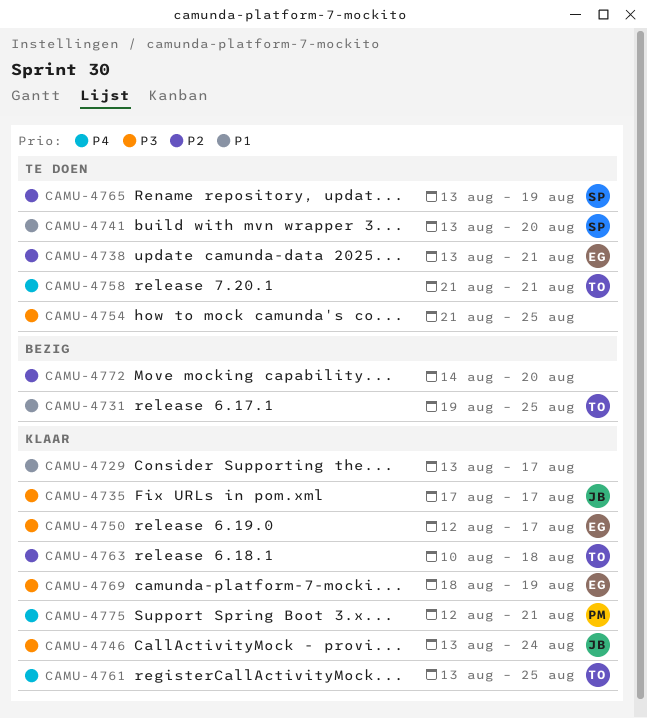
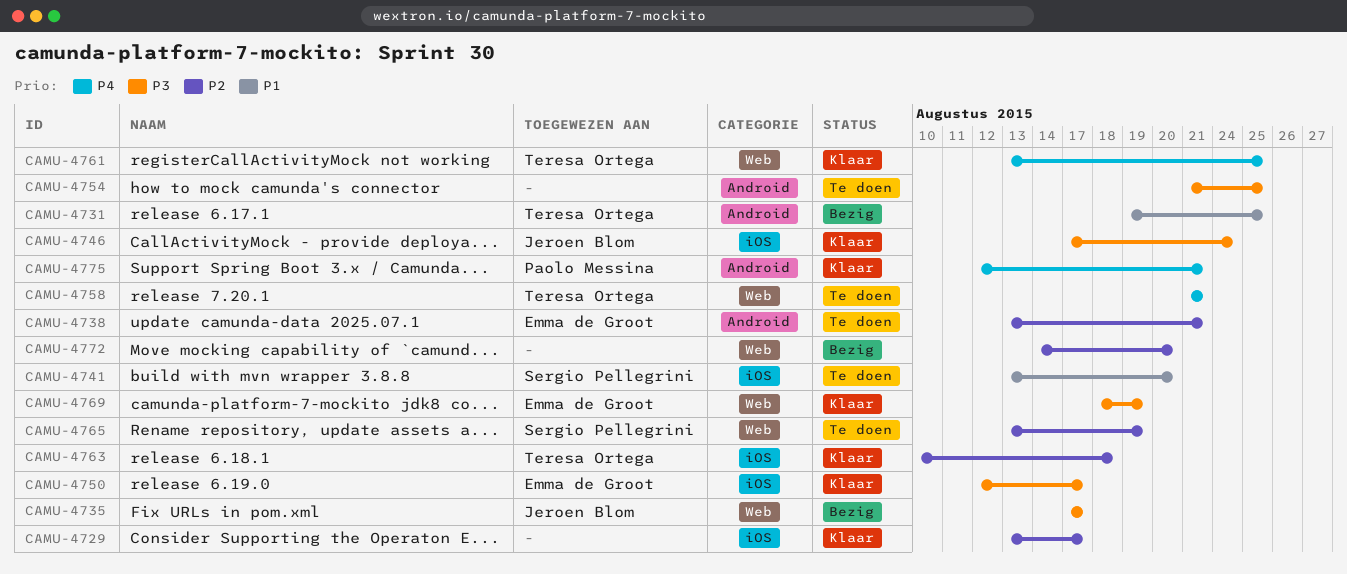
CAMU-4729, priority: P1 -> P2
CAMU-4735, status: Klaar -> Bezig
CAMU-4746, start: Aug 13 -> Aug 17

